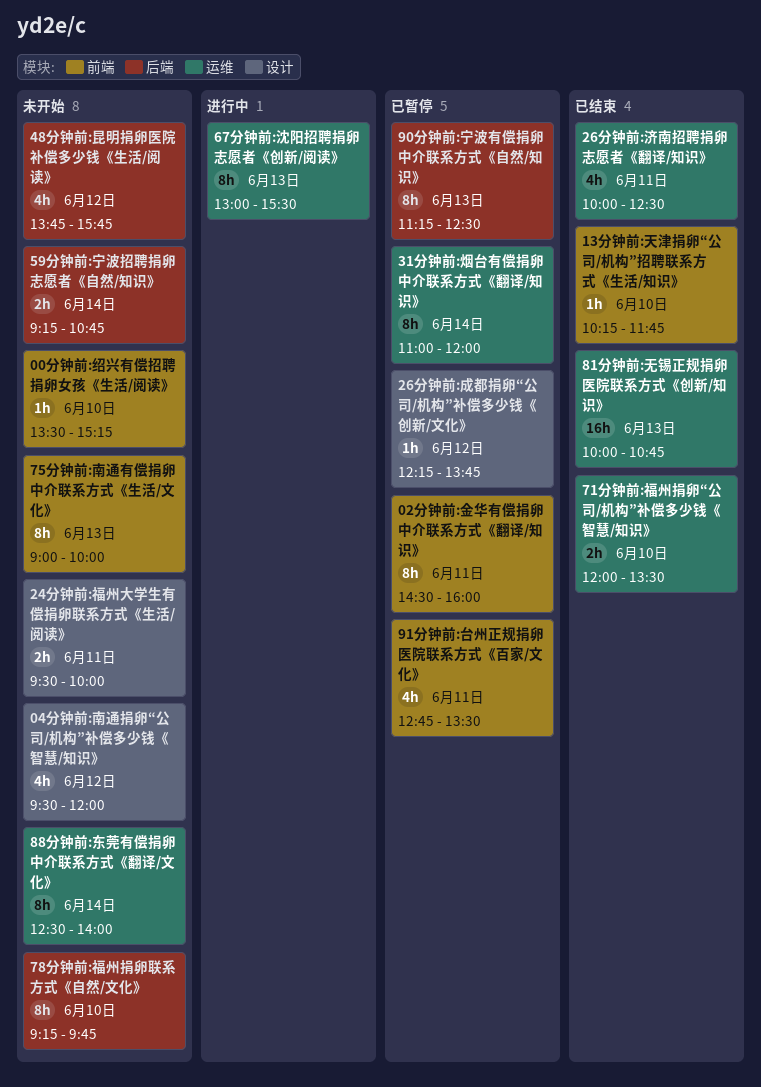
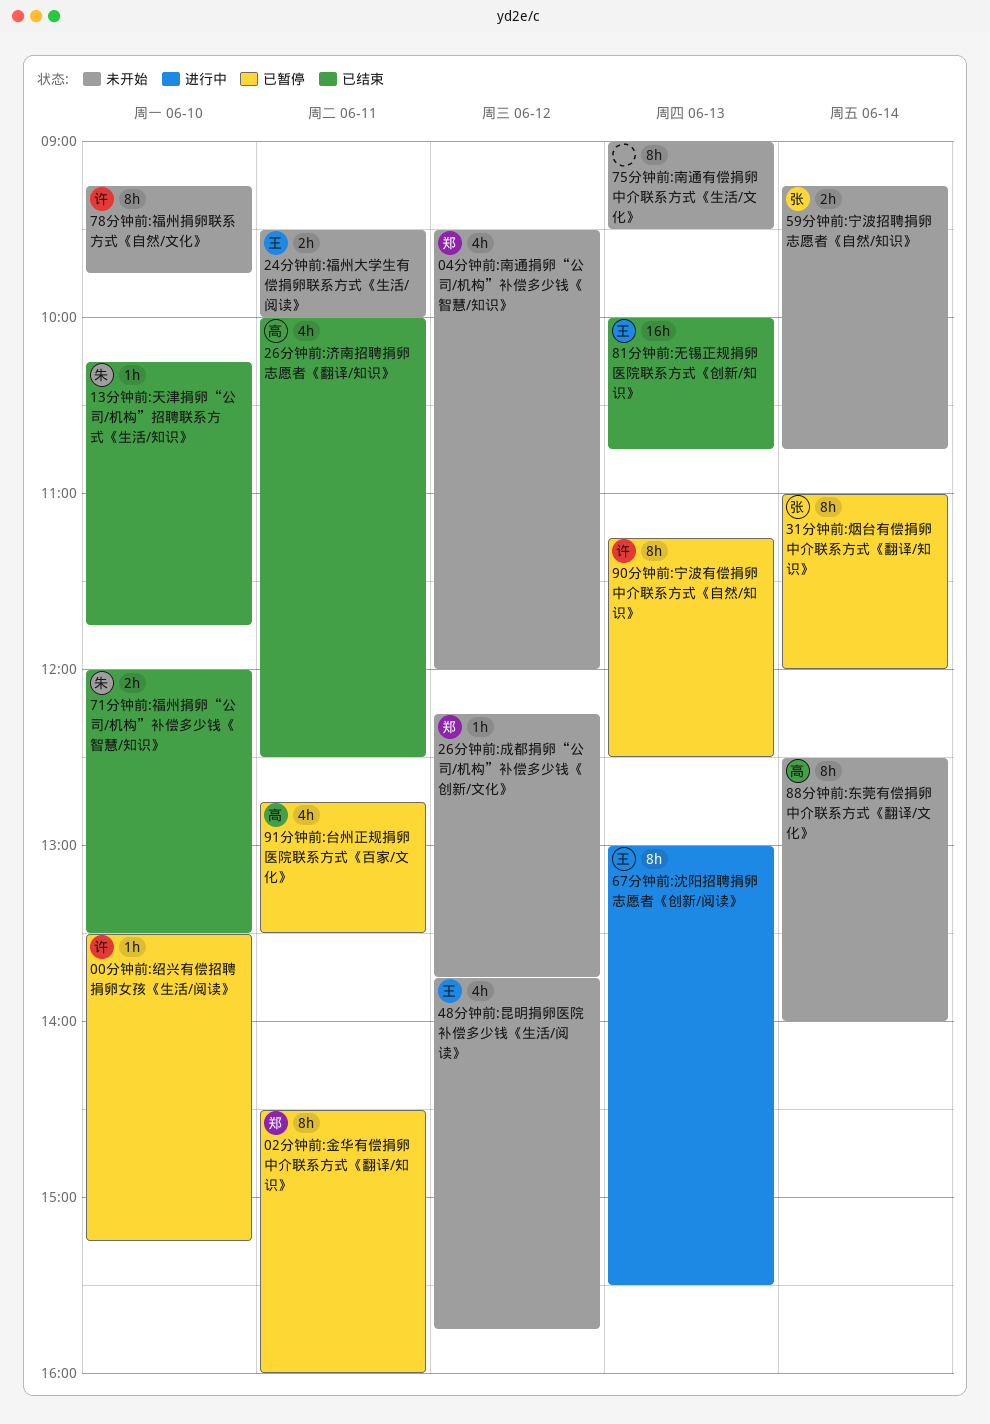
00分钟前:绍兴有偿招聘捐卵女孩《生活/阅读》, status: 未开始 -> 已暂停
26分钟前:成都捐卵“公司/机构”补偿多少钱《创新/文化》, status: 已暂停 -> 未开始
75分钟前:南通有偿捐卵中介联系方式《生活/文化》, ends: 10:00 -> 09:30

